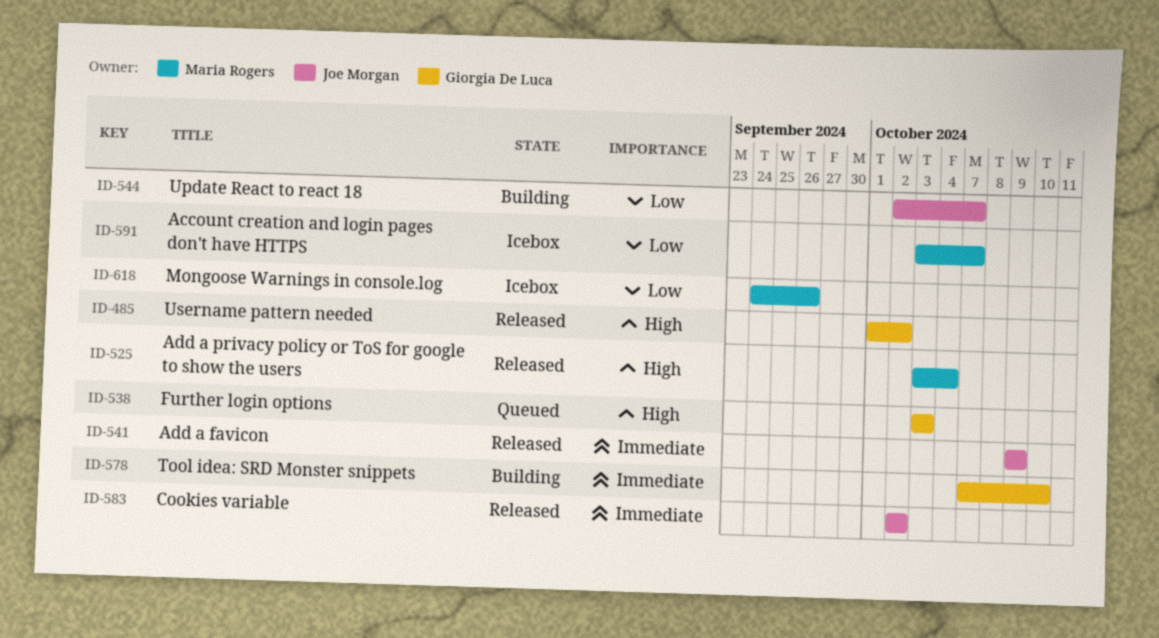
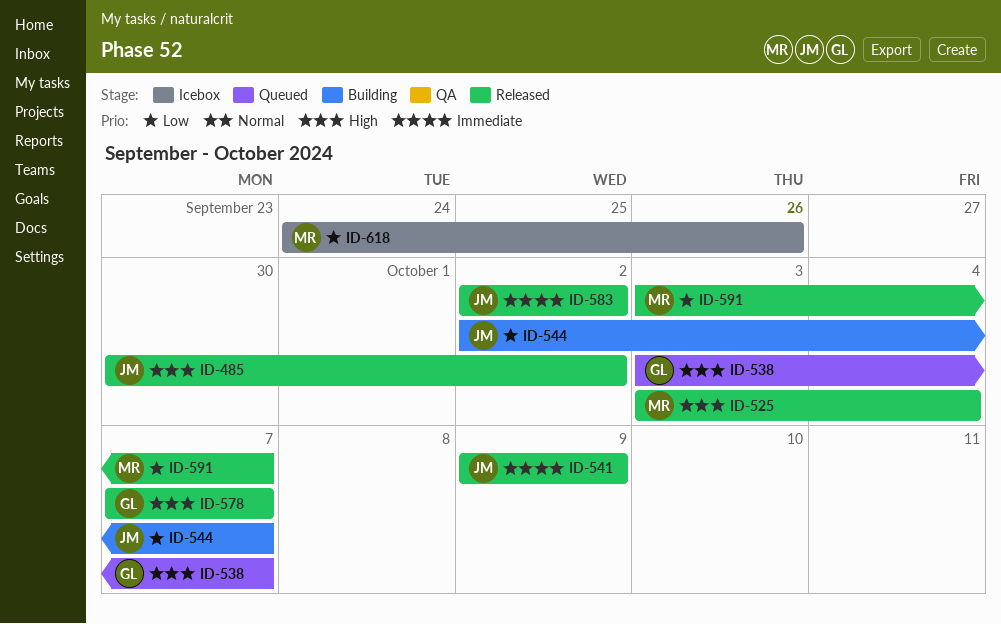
ID-485, owner: Giorgia De Luca -> Joe Morgan
ID-485, start: Oct 1 -> Sep 30
ID-538, due: Oct 3 -> Oct 7
ID-578, status: Building -> Released
ID-578, priority: Immediate -> High
ID-578, due: Oct 10 -> Oct 7
ID-591, status: Icebox -> Released

